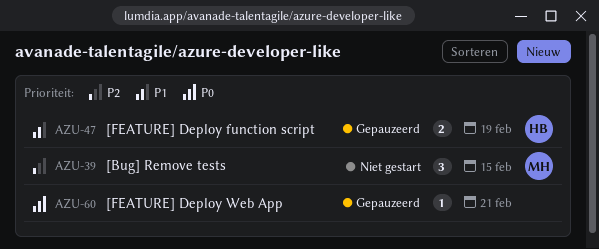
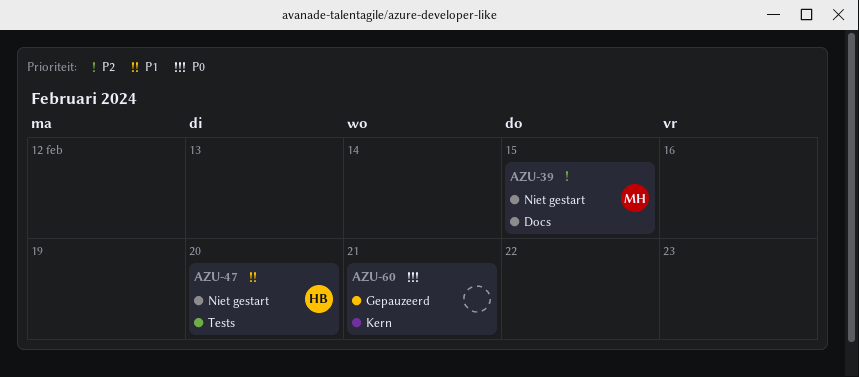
AZU-47, status: Gepauzeerd -> Niet gestart
AZU-47, due: Feb 19 -> Feb 20

